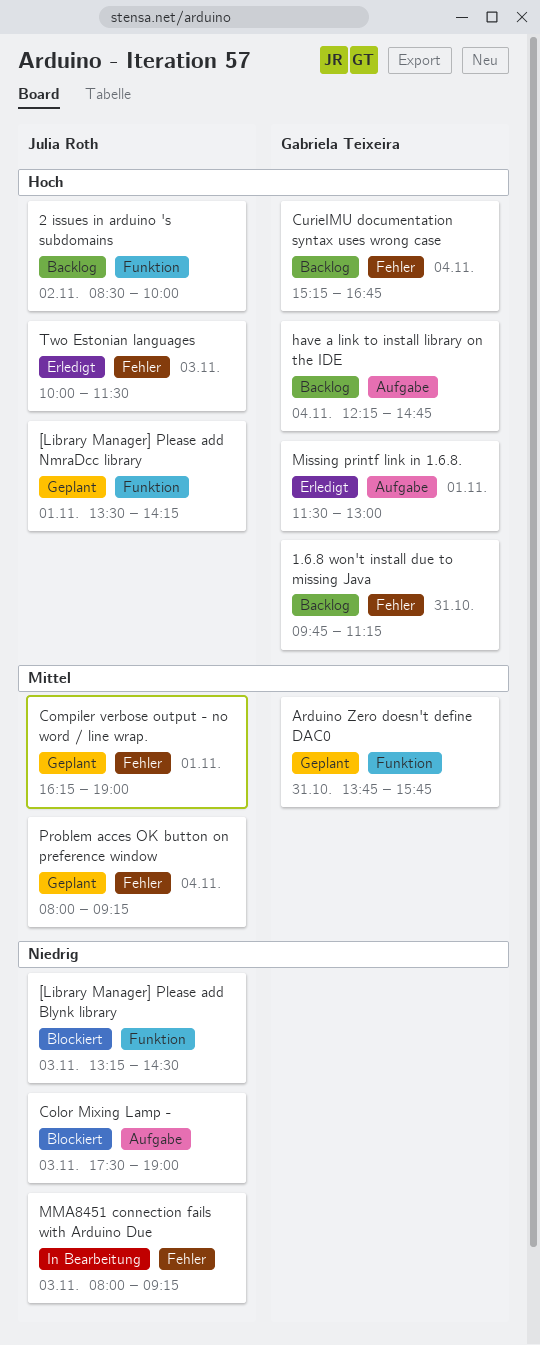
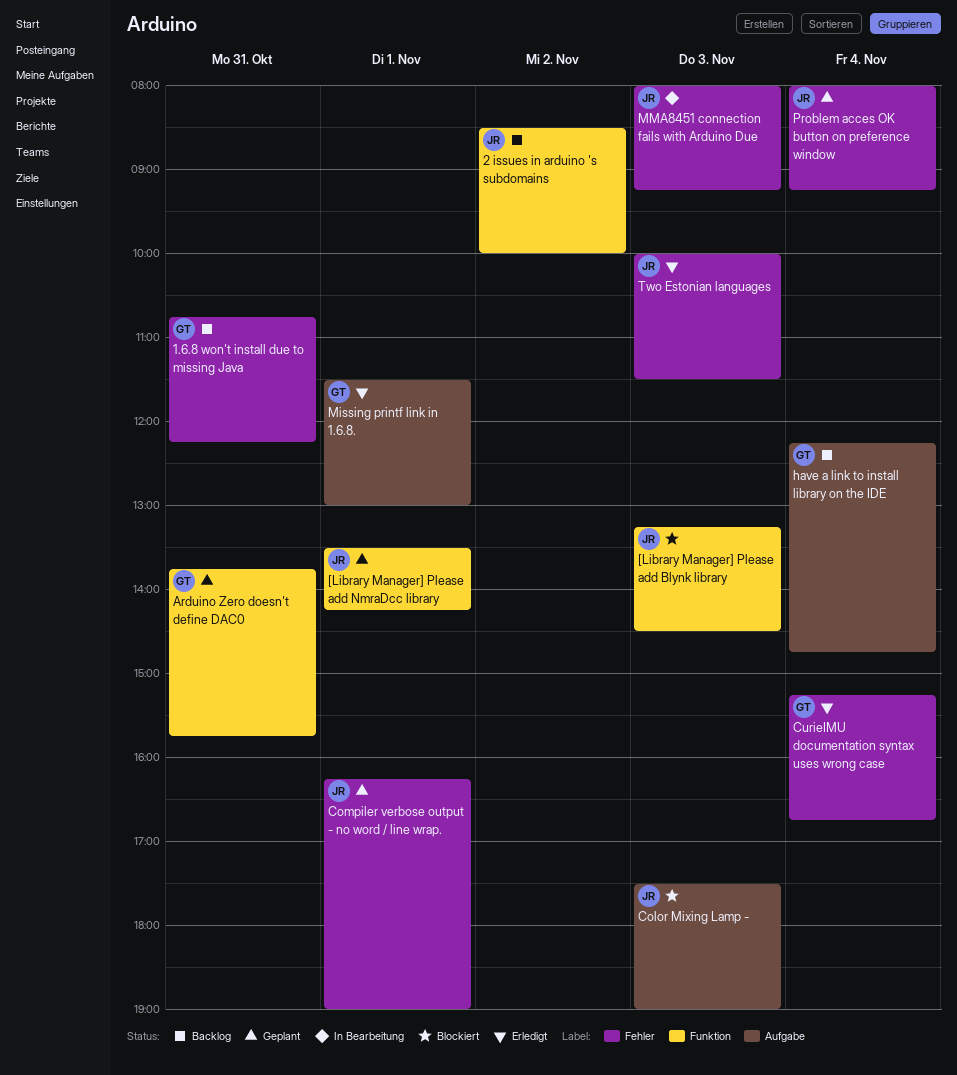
1.6.8 won't install due to missing Java, begins: 09:45 -> 10:45
1.6.8 won't install due to missing Java, ends: 11:15 -> 12:15
CurieIMU documentation syntax uses wrong case, status: Backlog -> Erledigt

